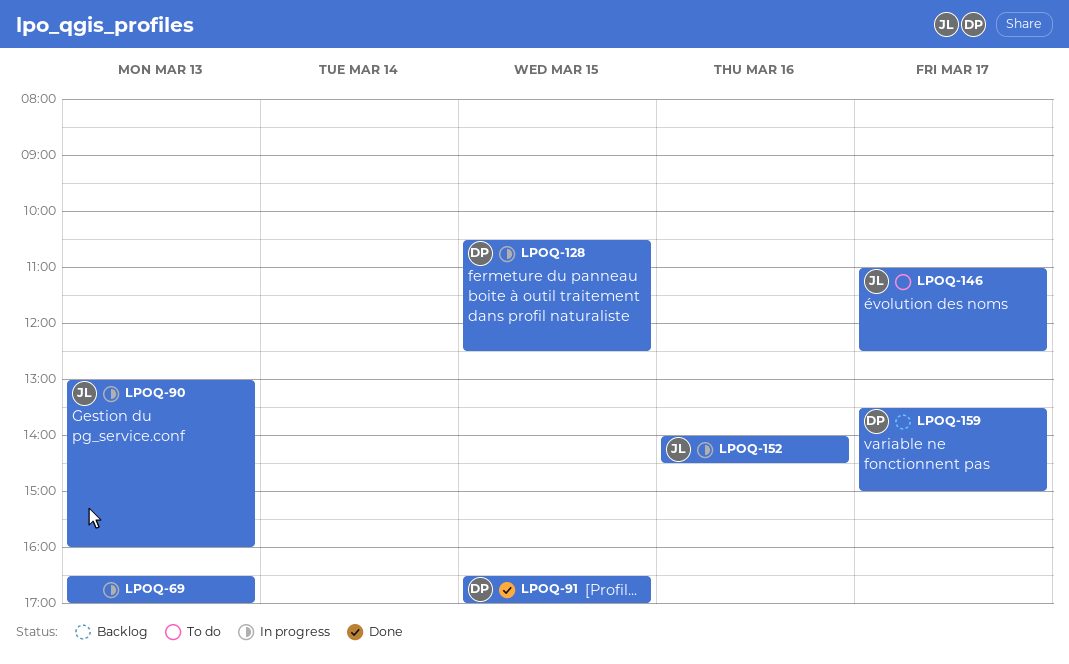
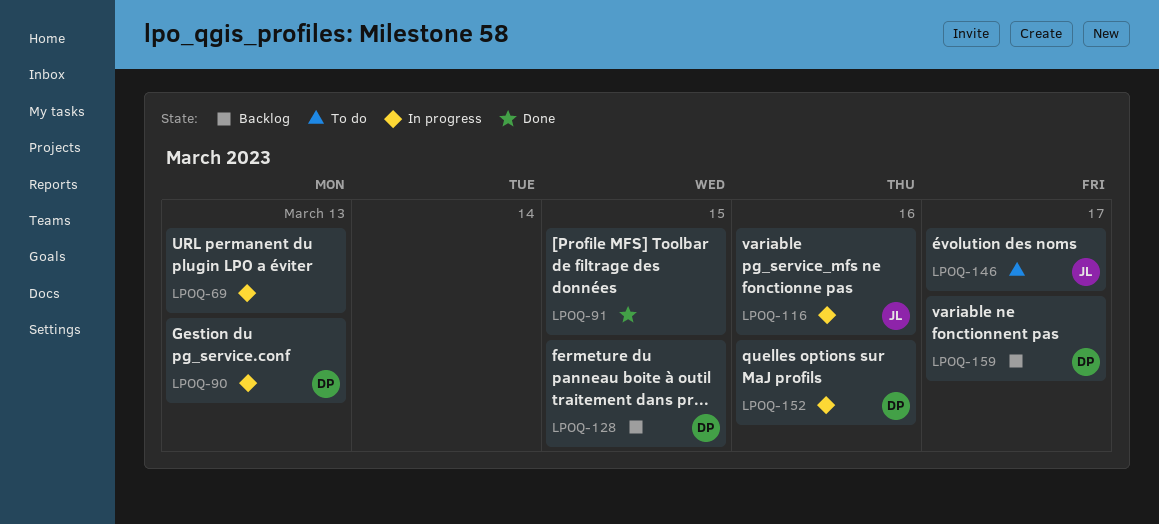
LPOQ-90, owner: JL -> DP
LPOQ-91, owner: DP -> none
LPOQ-116: none -> present
LPOQ-128, status: In progress -> Backlog
LPOQ-152, owner: JL -> DP

